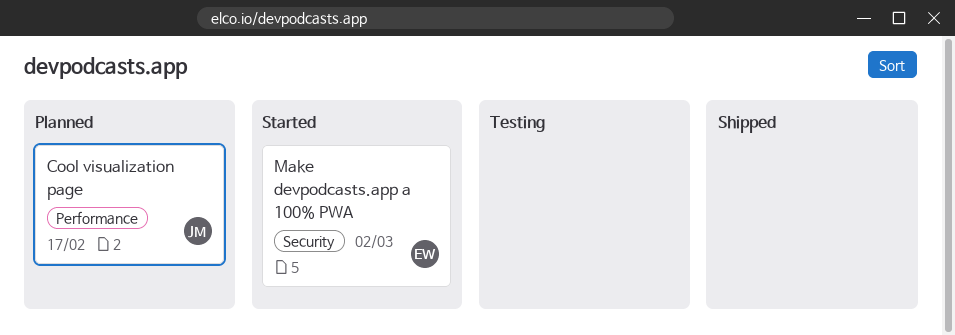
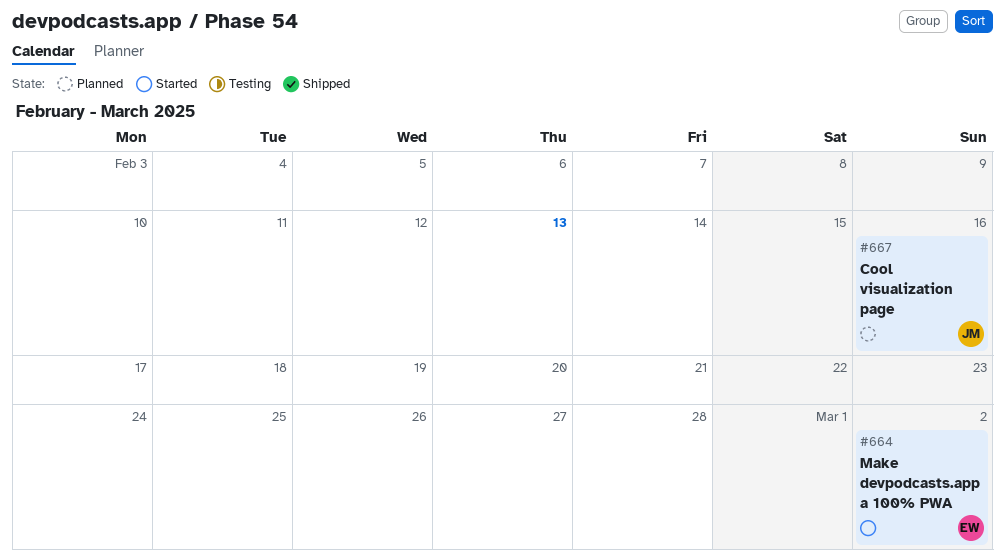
Cool visualization page, due: Feb 17 -> Feb 16

